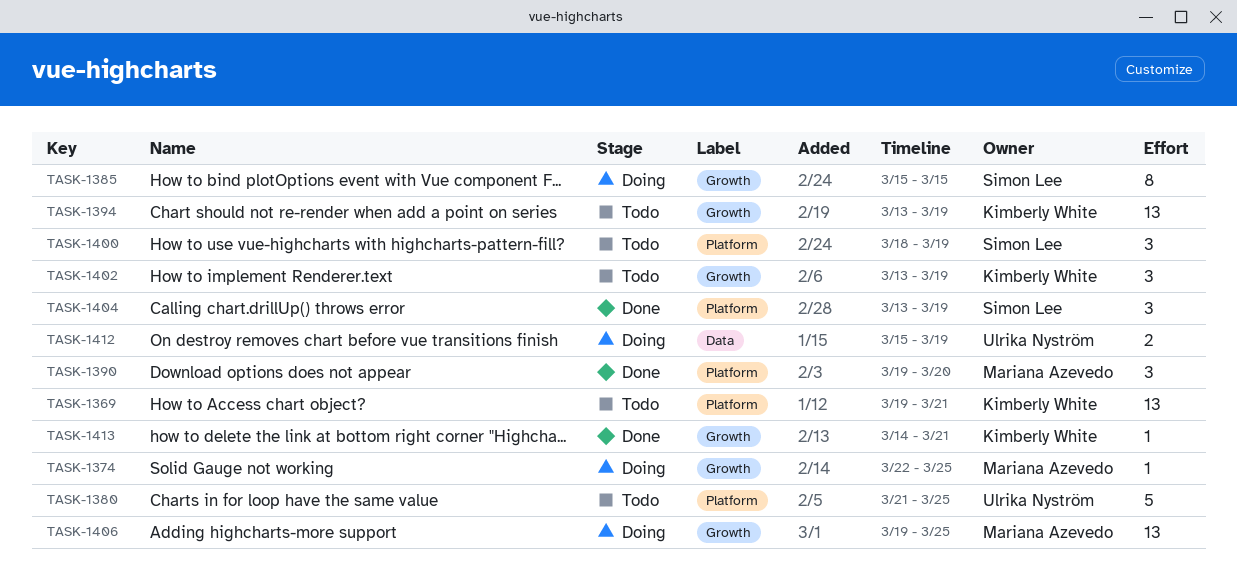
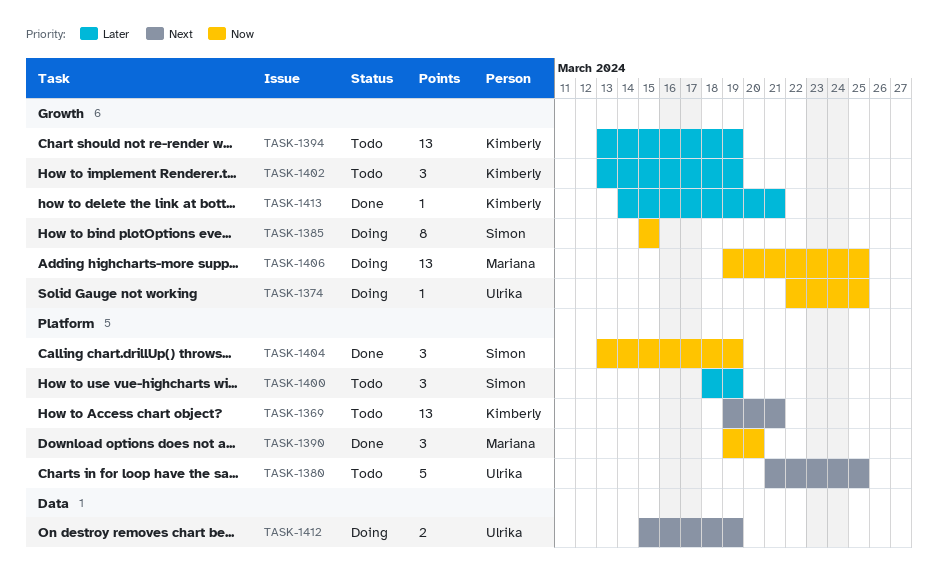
TASK-1374, owner: Mariana Azevedo -> Ulrika Nyström

